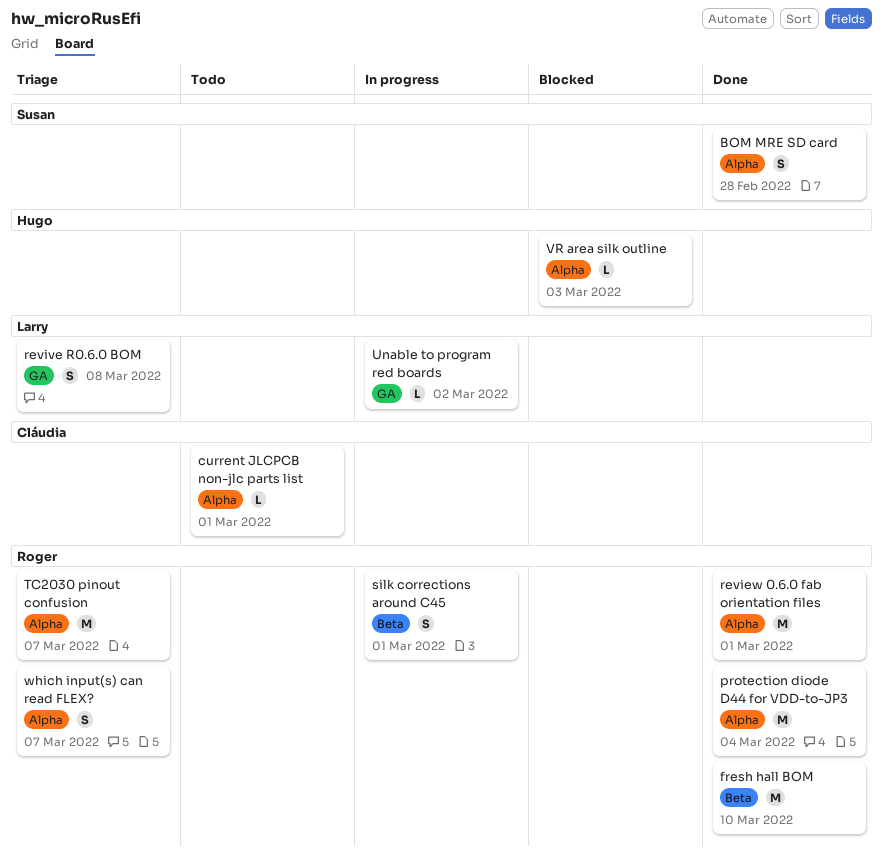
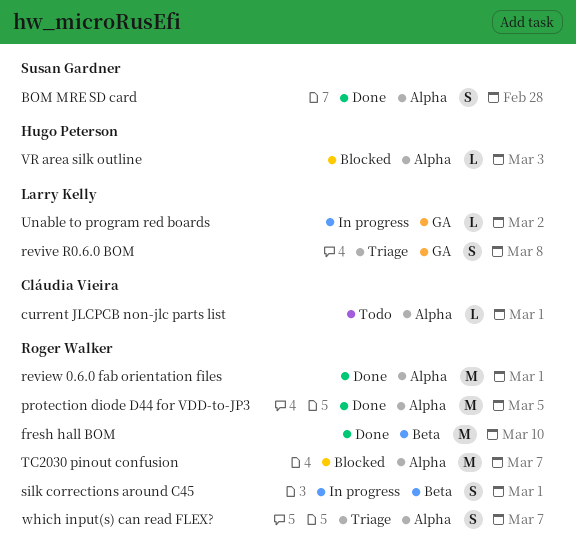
protection diode D44 for VDD-to-JP3, due: Mar 4 -> Mar 5
TC2030 pinout confusion, status: Triage -> Blocked

